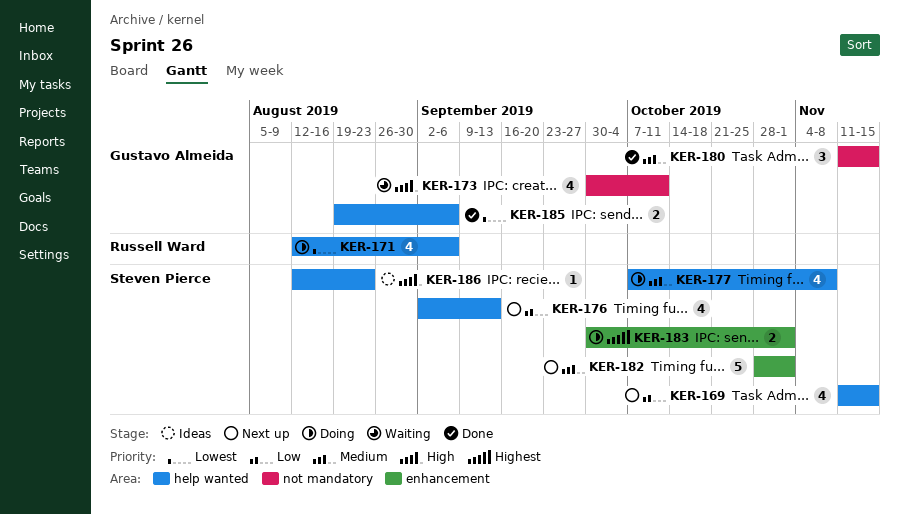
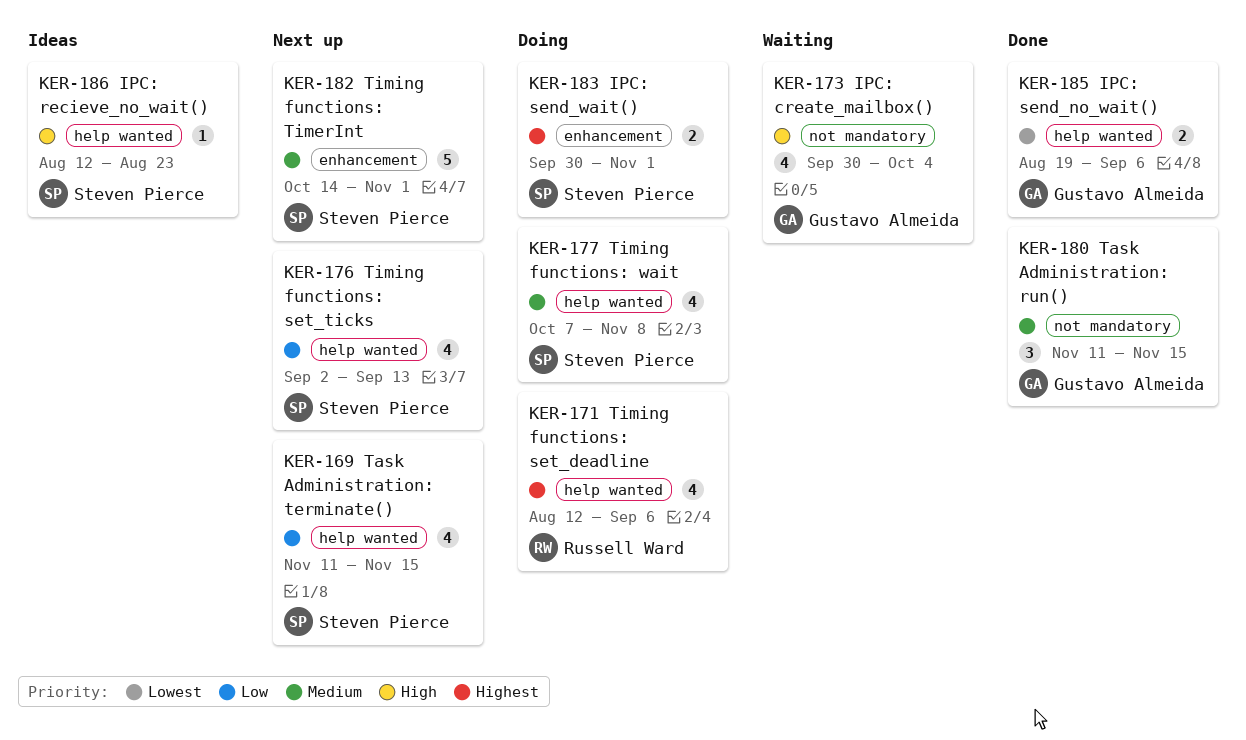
KER-171, priority: Lowest -> Highest
KER-173, due: Oct 11 -> Oct 4
KER-182, start: Oct 28 -> Oct 14

